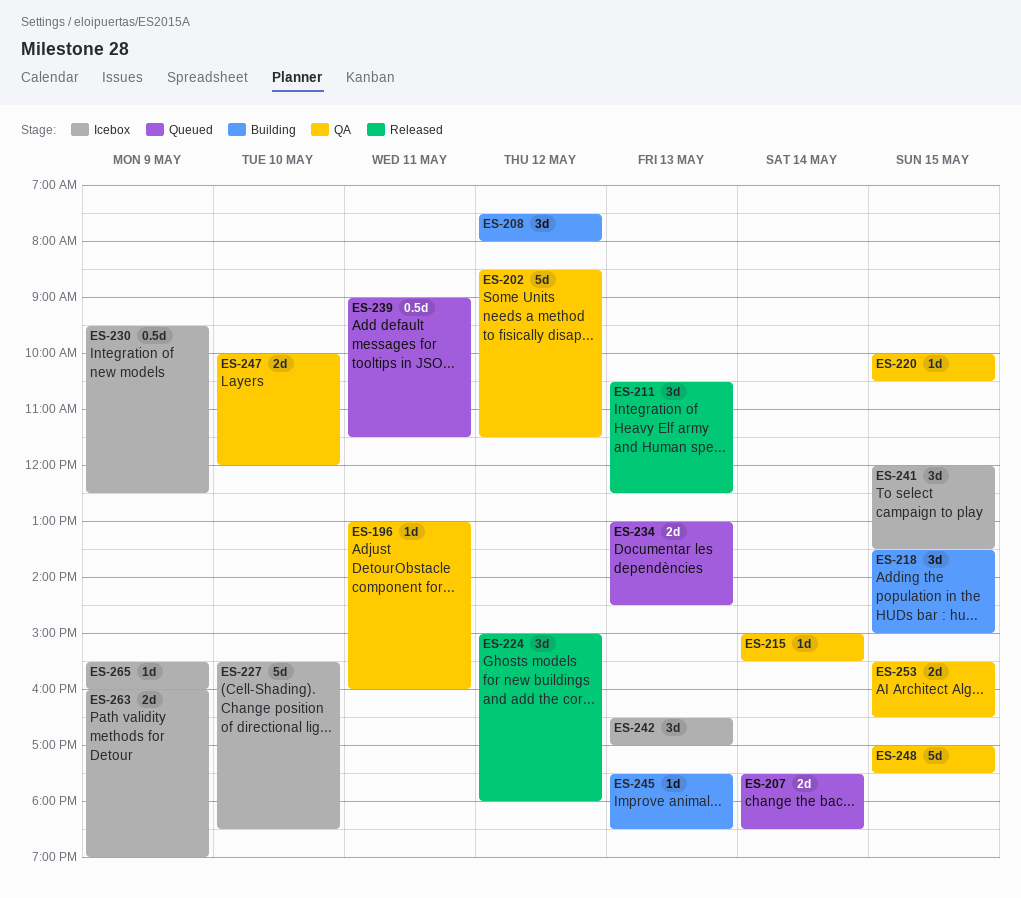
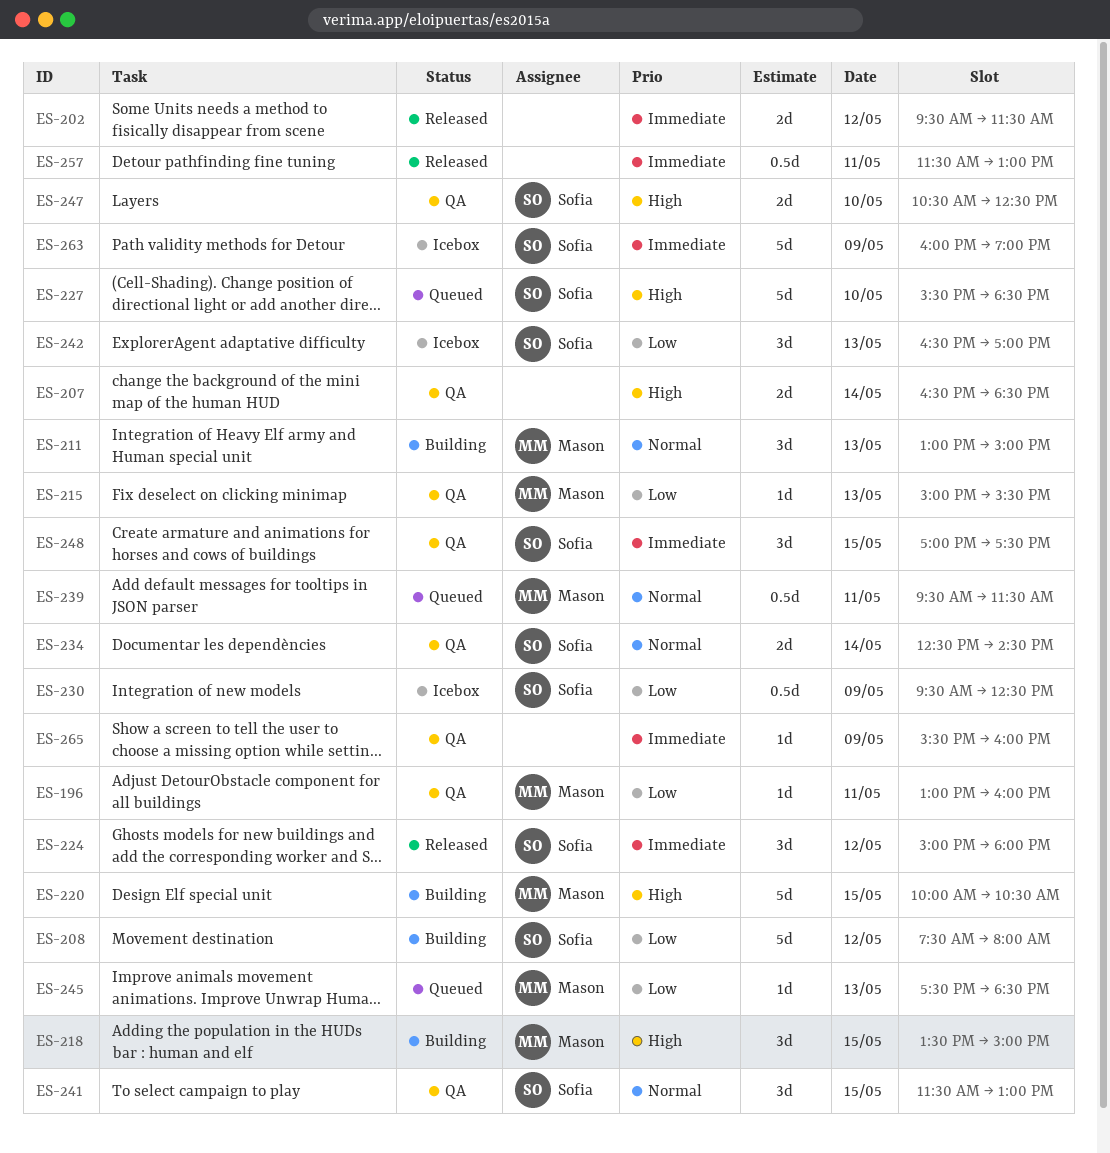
ES-202, status: QA -> Released
ES-202, estimate: 5d -> 2d
ES-202, begins: 08:30 -> 09:30
ES-207, status: Queued -> QA
ES-207, begins: 17:30 -> 16:30
ES-208, estimate: 3d -> 5d
ES-211, status: Released -> Building
ES-211, begins: 10:30 -> 13:00
ES-211, ends: 12:30 -> 15:00
ES-215, day: May 14 -> May 13
ES-220, status: QA -> Building
ES-220, estimate: 1d -> 5d
ES-227, status: Icebox -> Queued
ES-234, status: Queued -> QA
ES-234, day: May 13 -> May 14
ES-234, begins: 13:00 -> 12:30
ES-239, begins: 09:00 -> 09:30
ES-241, status: Icebox -> QA
ES-241, begins: 12:00 -> 11:30
ES-241, ends: 13:30 -> 13:00
ES-245, status: Building -> Queued
ES-247, begins: 10:00 -> 10:30
ES-247, ends: 12:00 -> 12:30
ES-248, estimate: 5d -> 3d
ES-253: present -> none
ES-257: none -> present
ES-263, estimate: 2d -> 5d
ES-265, status: Icebox -> QA

